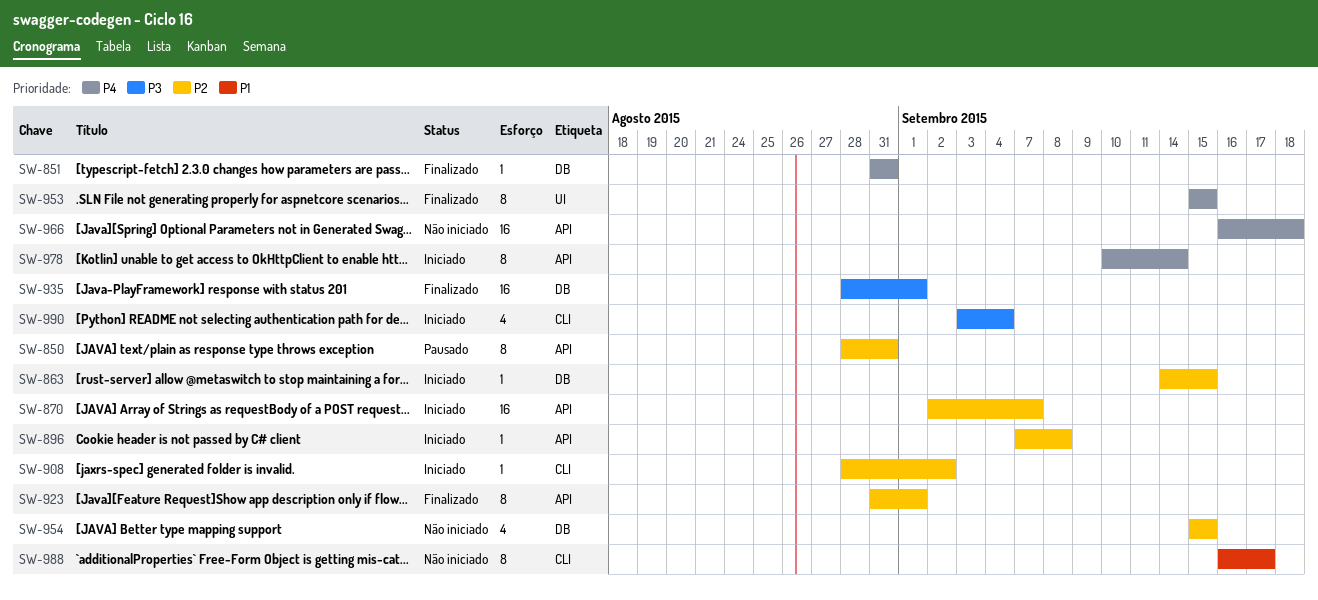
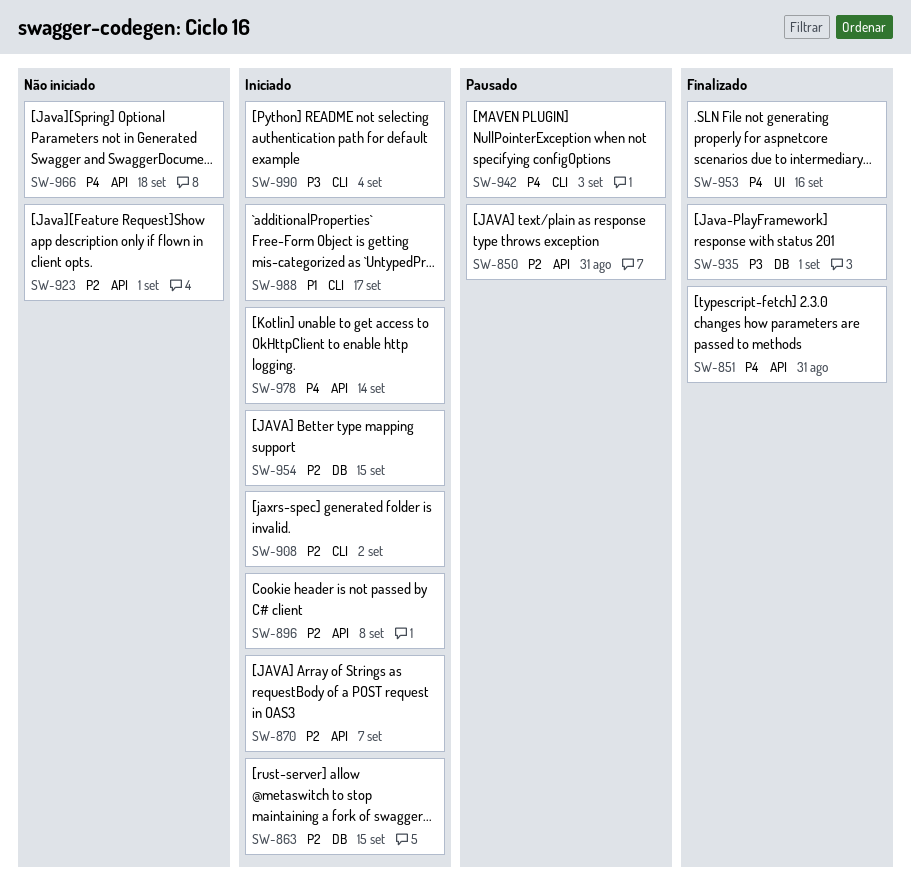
SW-851, label: DB -> API
SW-923, status: Finalizado -> Não iniciado
SW-942: none -> present
SW-953, due: Sep 15 -> Sep 16
SW-954, status: Não iniciado -> Iniciado
SW-988, status: Não iniciado -> Iniciado

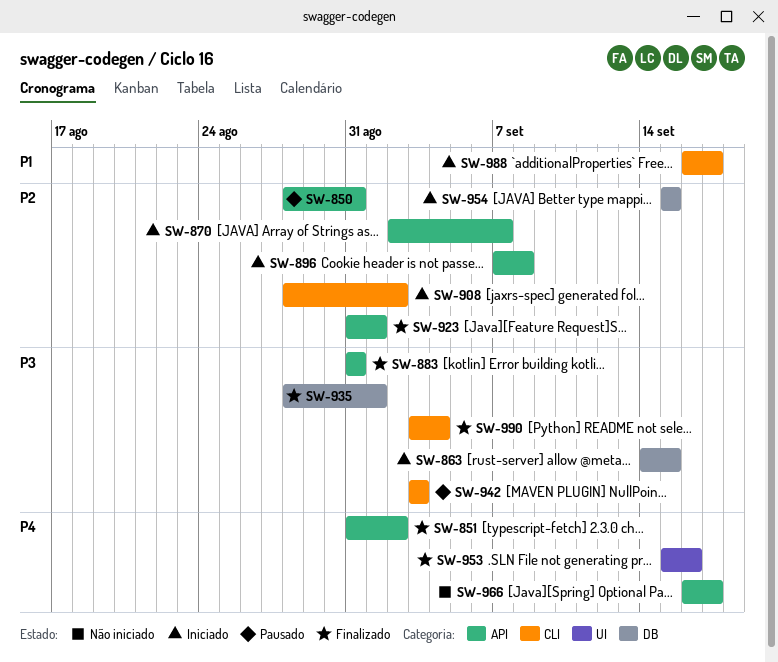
SW-851, due: Aug 31 -> Sep 2
SW-863, priority: P2 -> P3
SW-883: none -> present
SW-923, status: Não iniciado -> Finalizado
SW-942, priority: P4 -> P3
SW-966, due: Sep 18 -> Sep 17
SW-978: present -> none
SW-990, status: Iniciado -> Finalizado

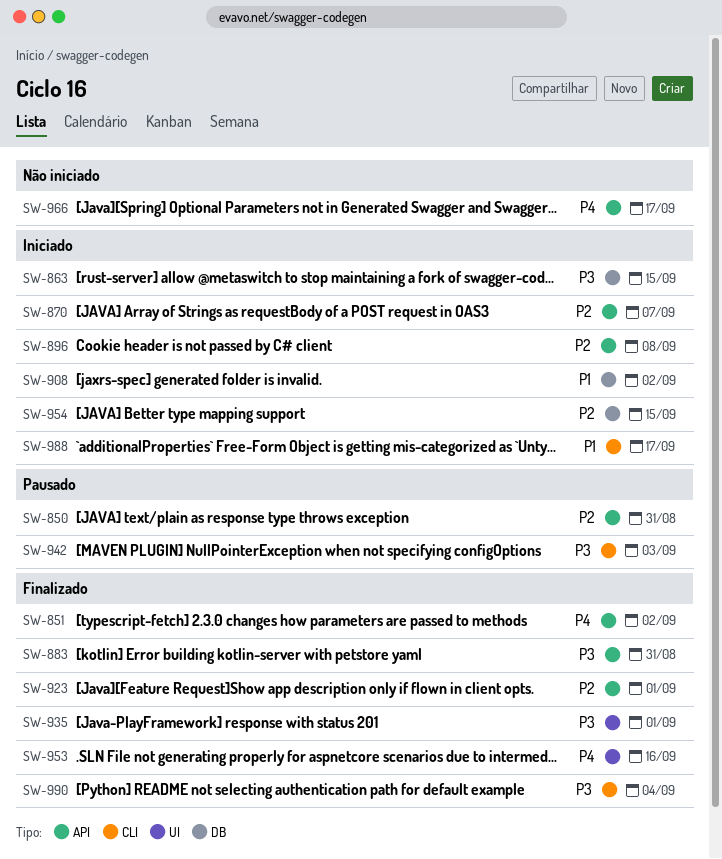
SW-908, priority: P2 -> P1
SW-908, label: CLI -> DB
SW-935, label: DB -> UI

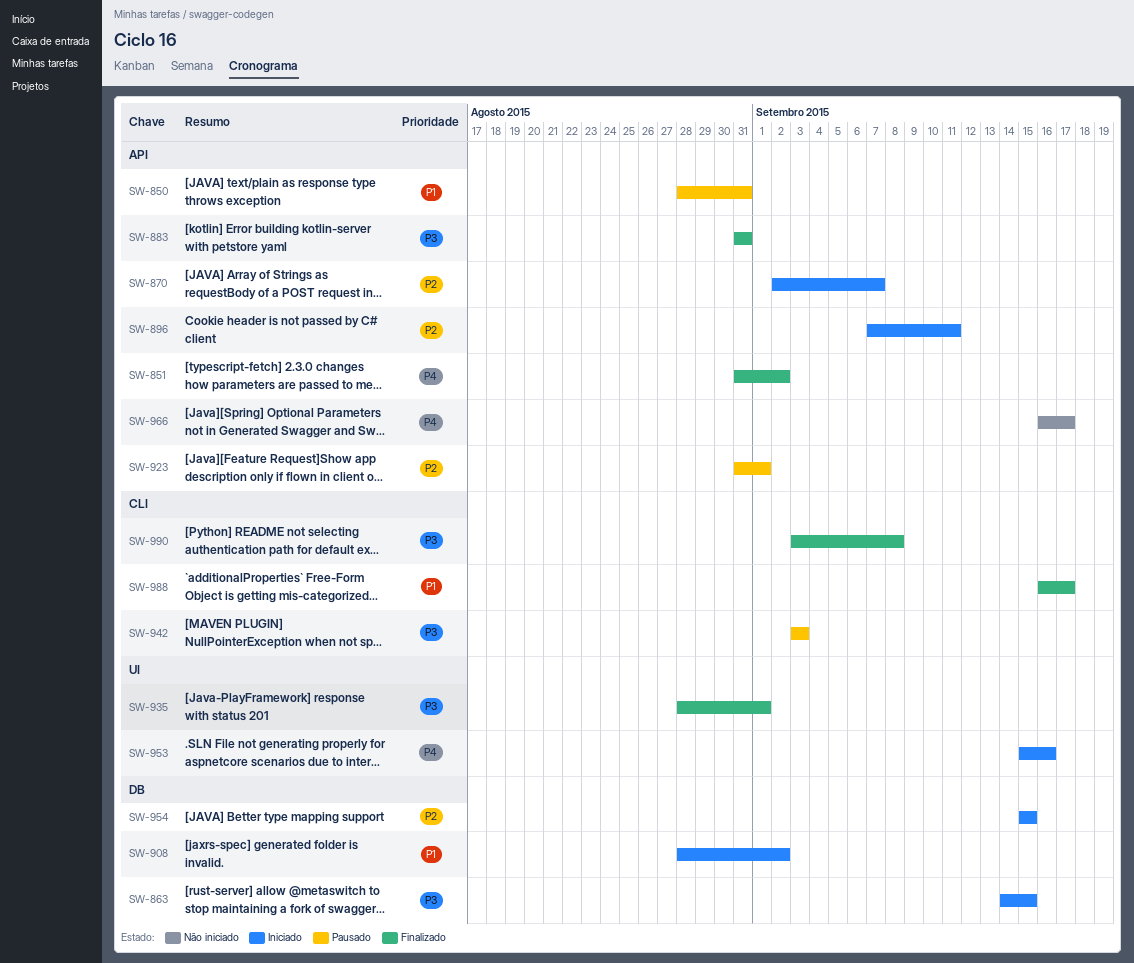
SW-850, priority: P2 -> P1
SW-896, due: Sep 8 -> Sep 11
SW-923, status: Finalizado -> Pausado
SW-953, status: Finalizado -> Iniciado
SW-988, status: Iniciado -> Finalizado
SW-990, due: Sep 4 -> Sep 8

